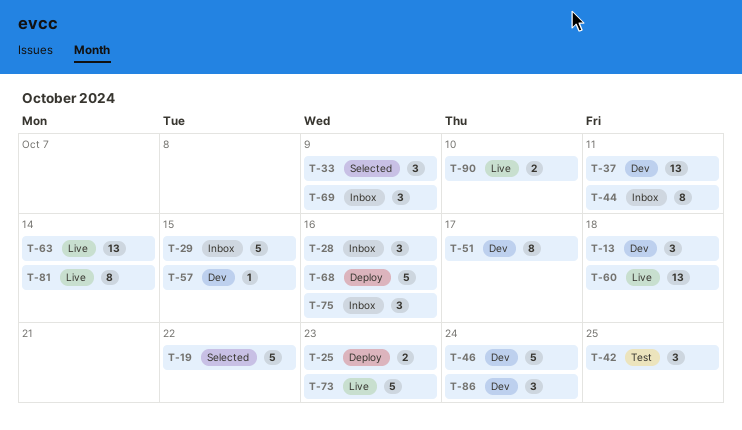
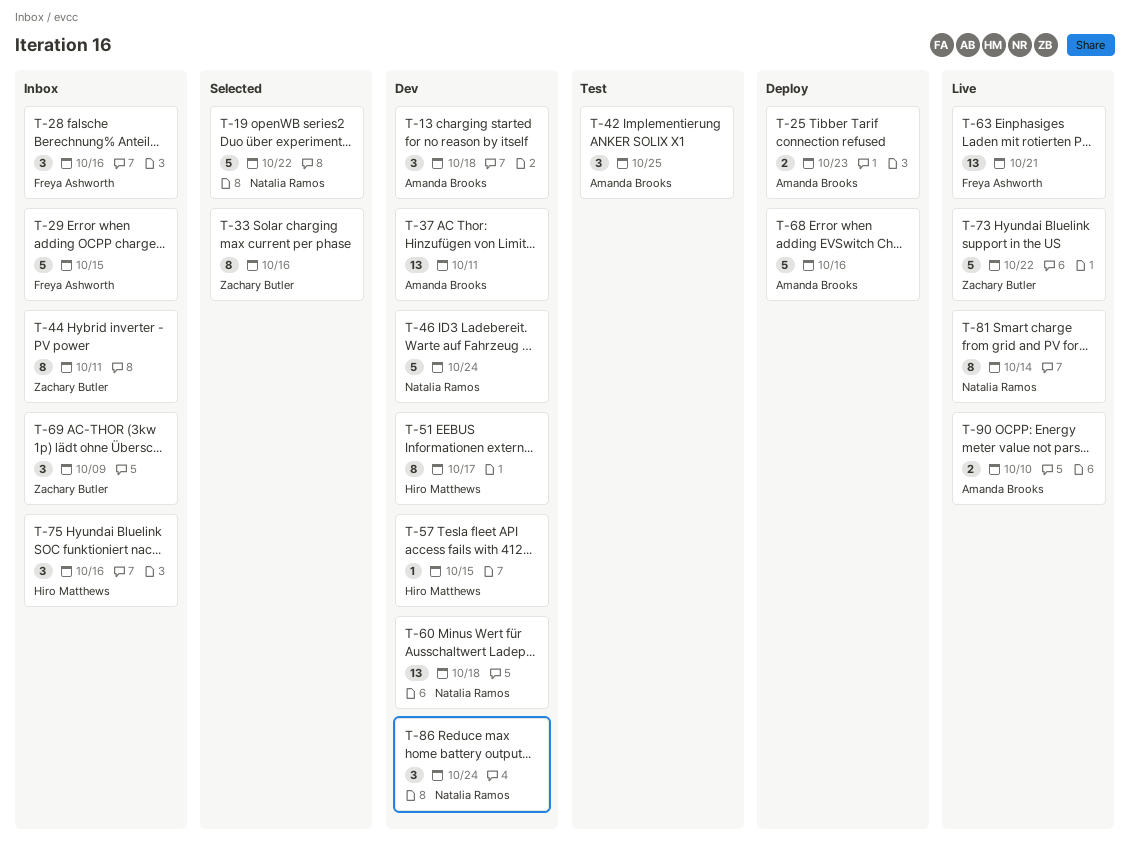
T-33, estimate: 3 -> 8
T-33, due: Oct 9 -> Oct 16
T-60, status: Live -> Dev
T-63, due: Oct 14 -> Oct 21
T-73, due: Oct 23 -> Oct 22

